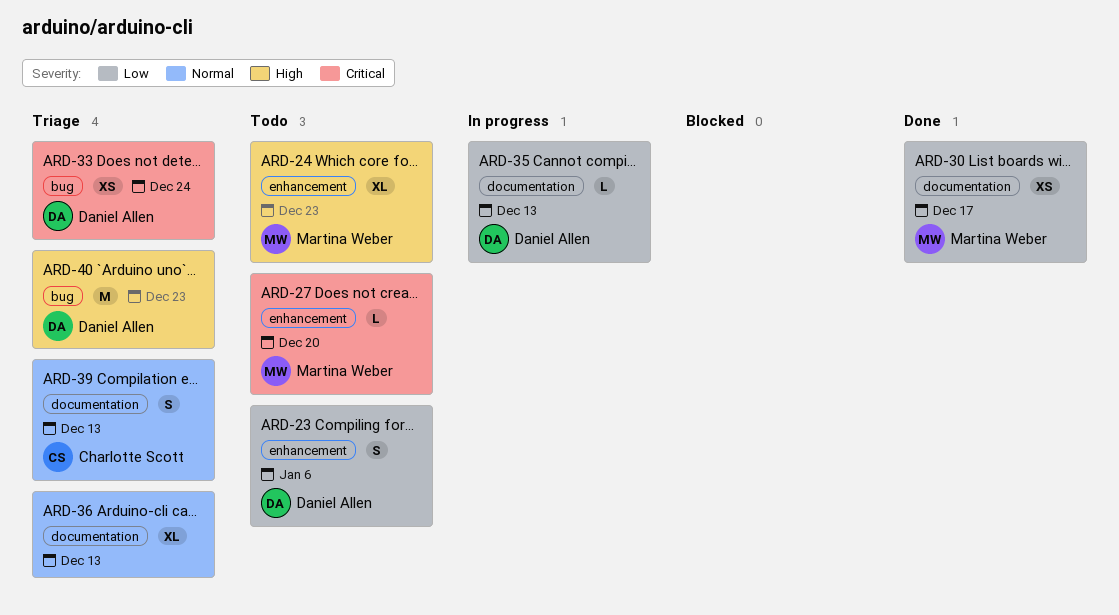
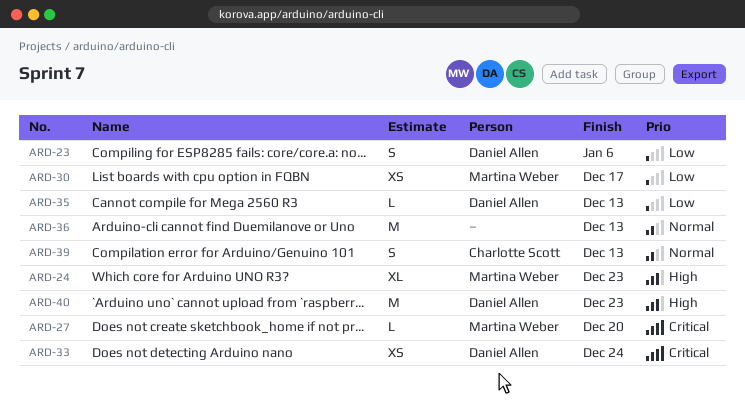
ARD-36, estimate: XL -> M

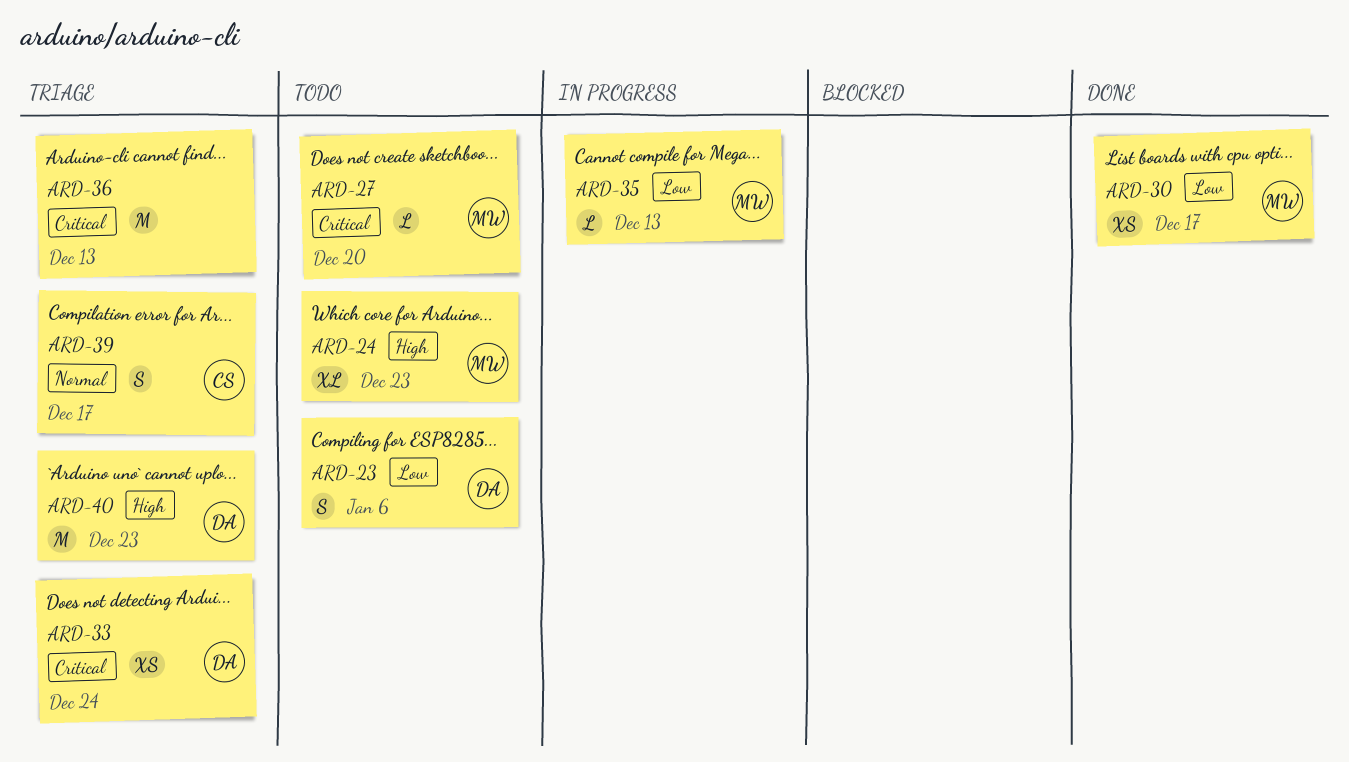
ARD-35, owner: Daniel Allen -> Martina Weber
ARD-36, priority: Normal -> Critical
ARD-39, due: Dec 13 -> Dec 17

